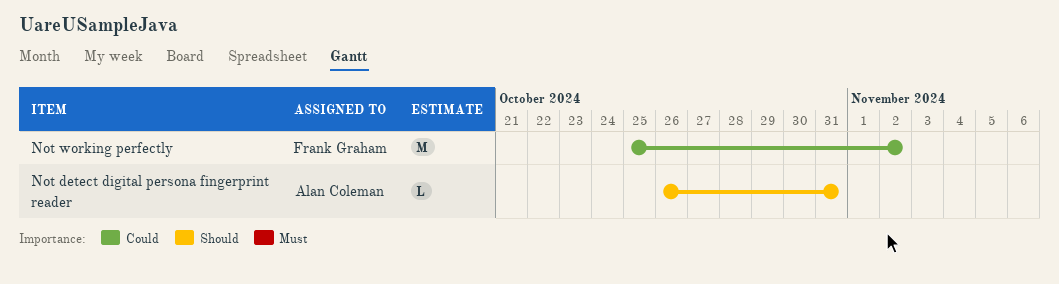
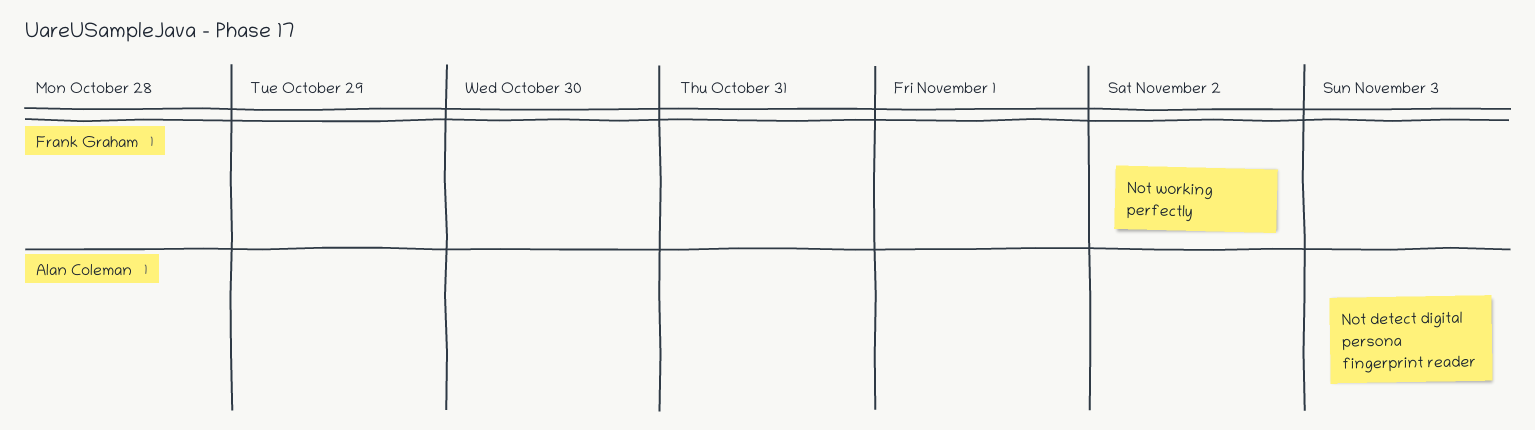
Not detect digital persona fingerprint reader, due: Oct 31 -> Nov 3

